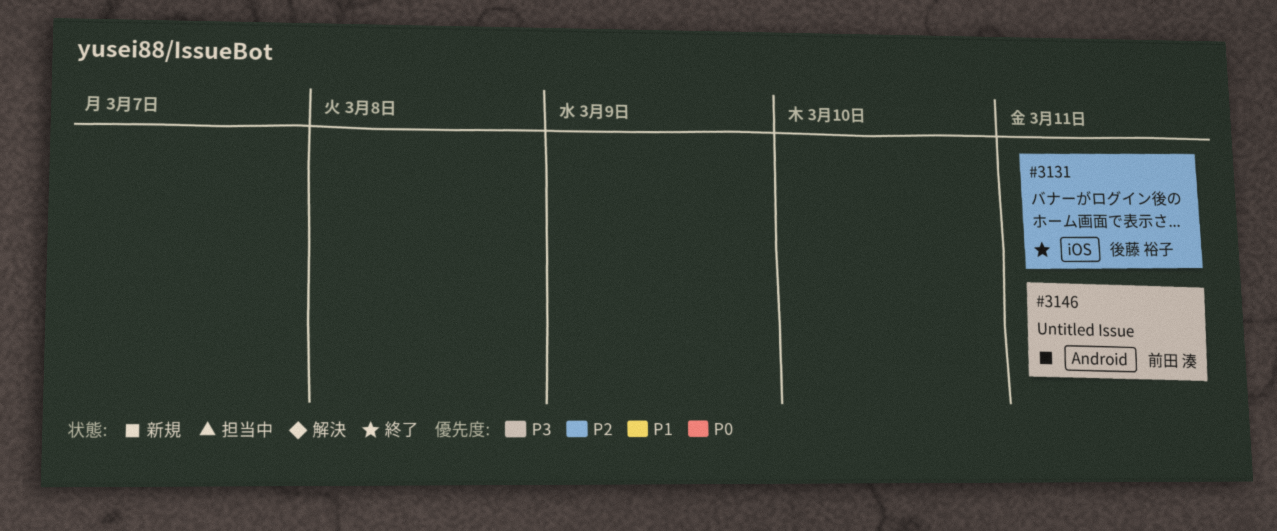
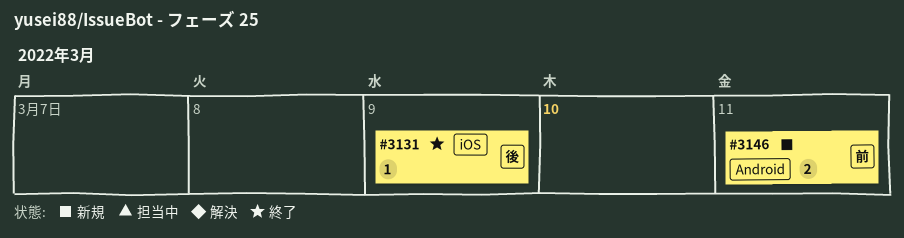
#3131, due: Mar 11 -> Mar 9

